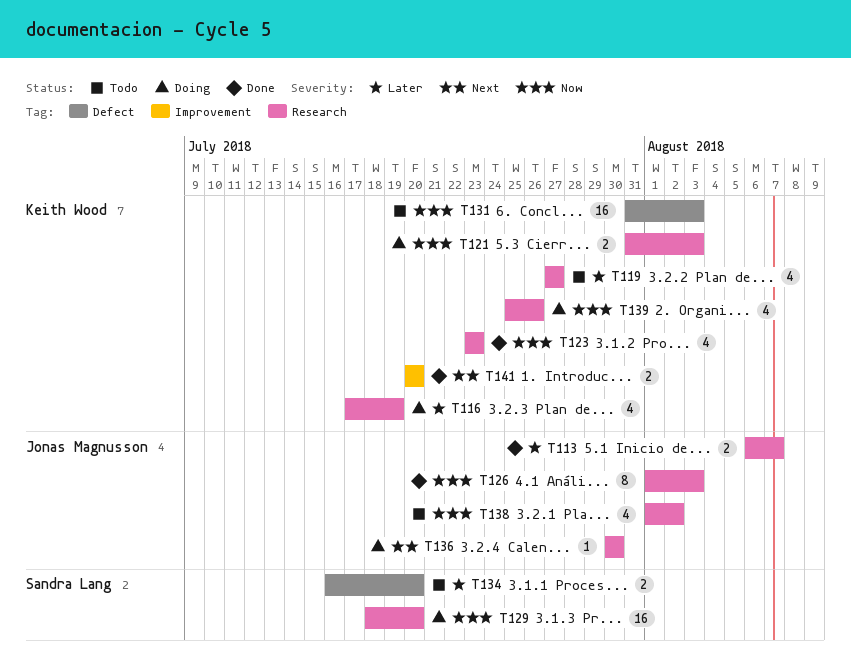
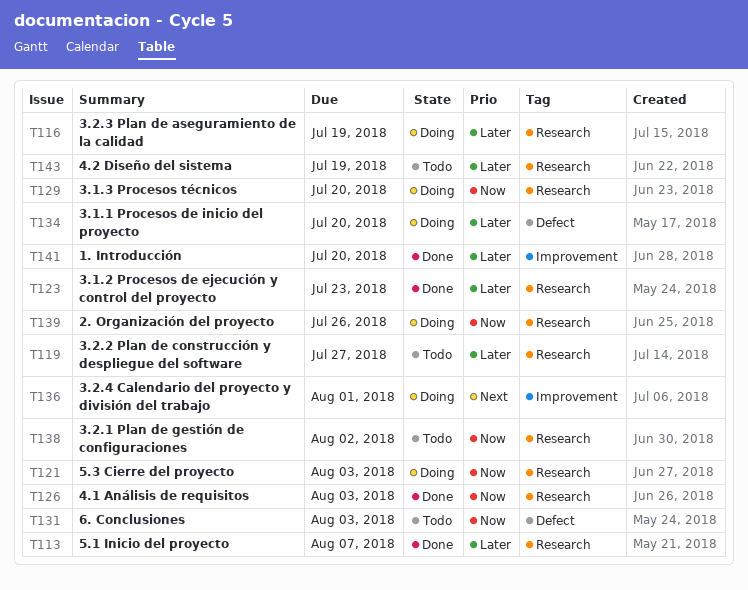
T123, priority: Now -> Later
T134, status: Todo -> Doing
T136, label: Research -> Improvement
T136, due: Jul 30 -> Aug 1
T141, priority: Next -> Later
T143: none -> present

